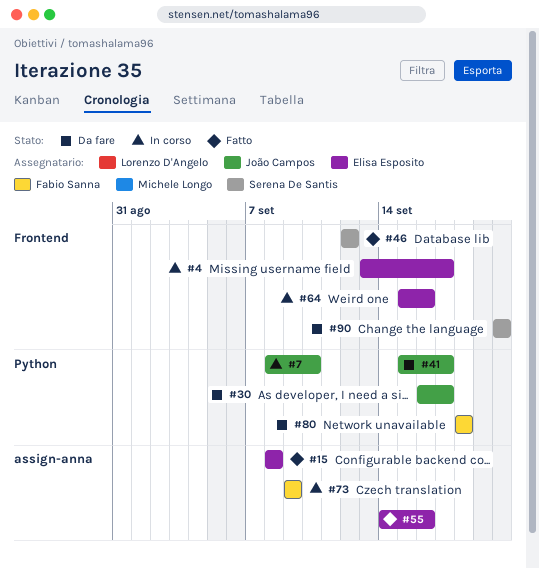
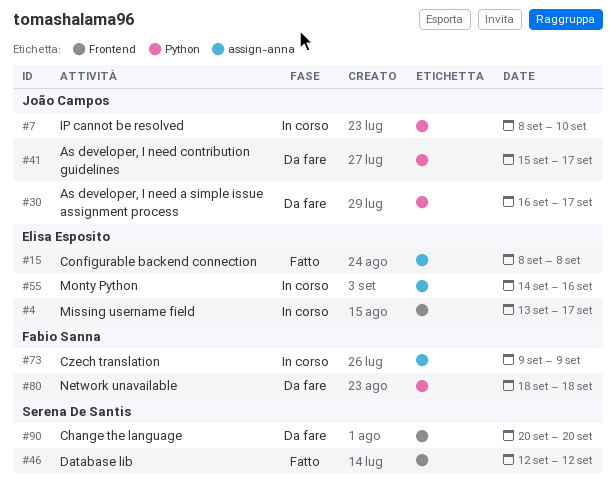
#55, status: Fatto -> In corso
#64: present -> none

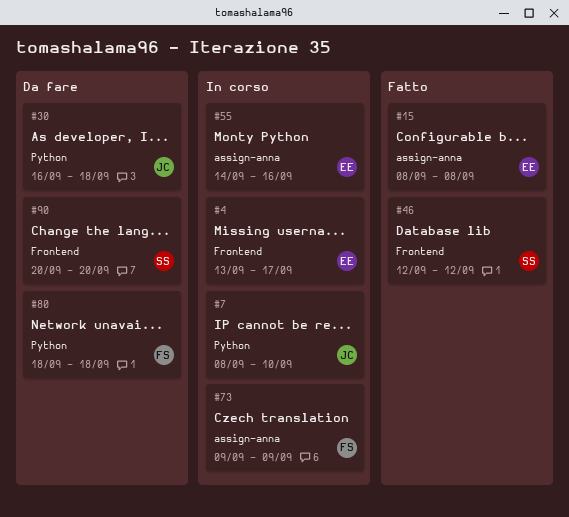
#30, due: Sep 17 -> Sep 18
#41: present -> none

